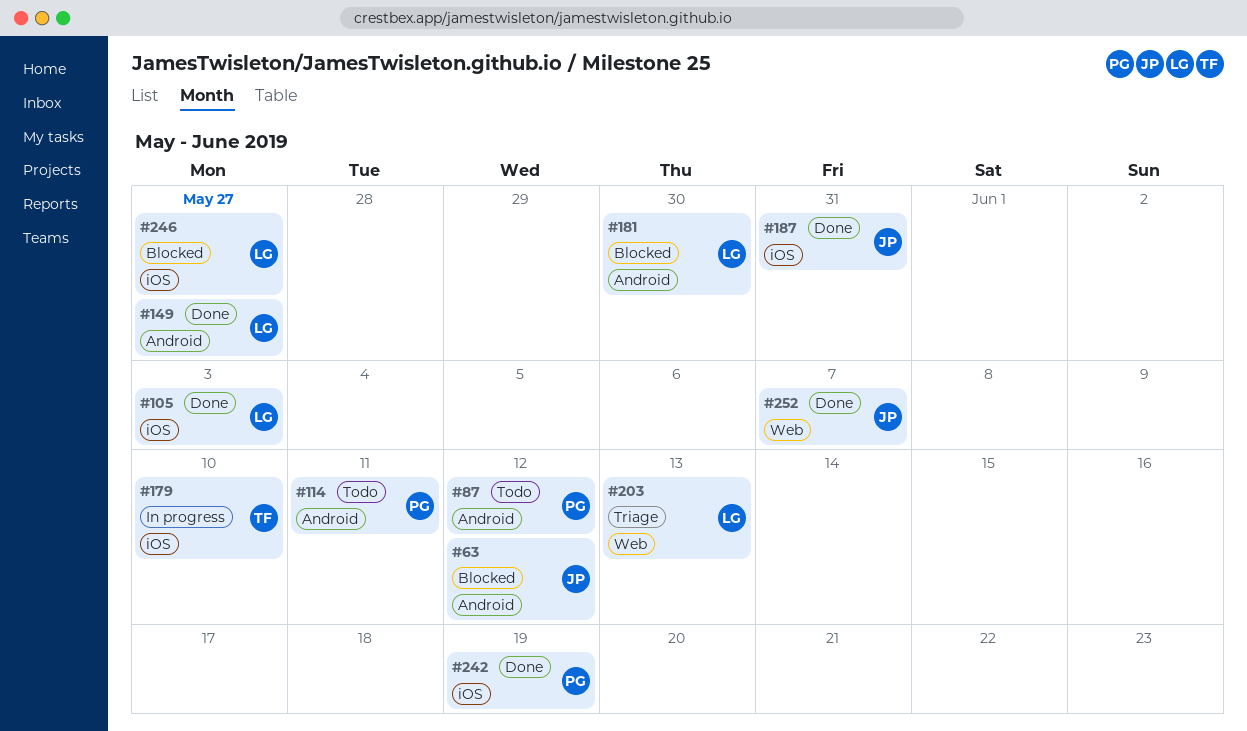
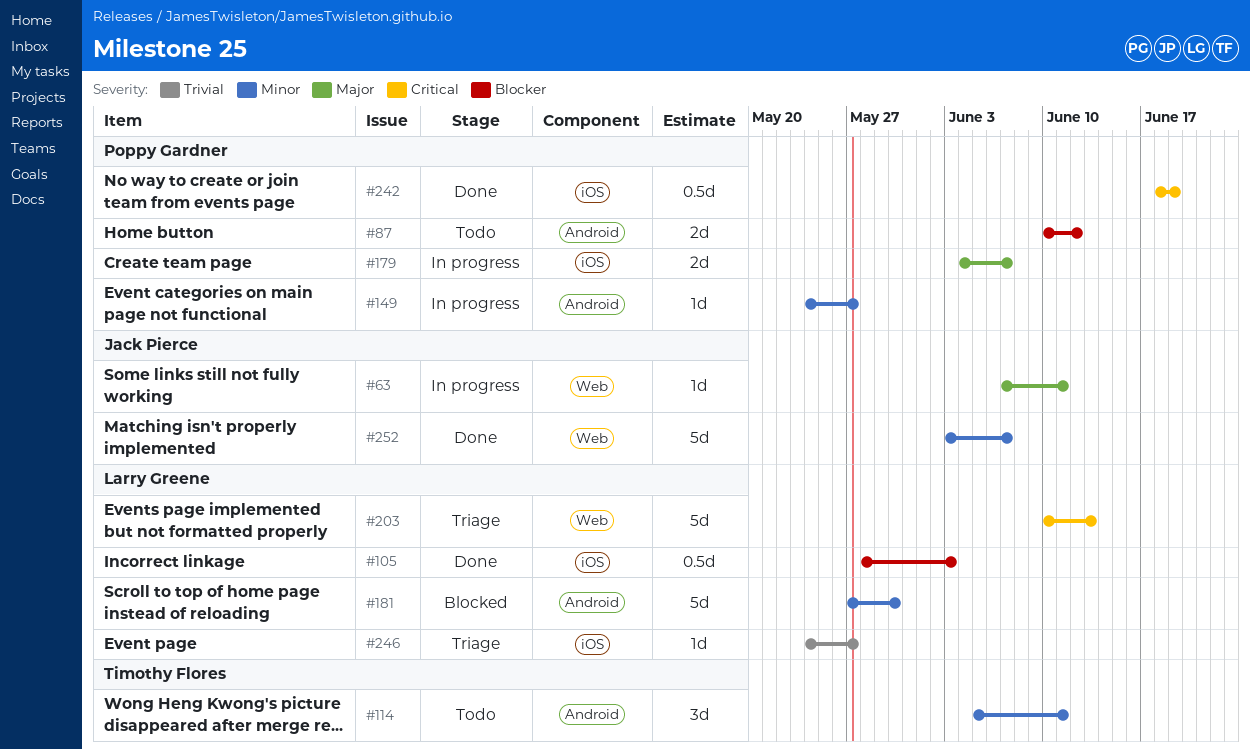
#63, status: Blocked -> In progress
#63, label: Android -> Web
#63, due: Jun 12 -> Jun 11
#114, owner: Poppy Gardner -> Timothy Flores
#149, status: Done -> In progress
#149, owner: Larry Greene -> Poppy Gardner
#179, owner: Timothy Flores -> Poppy Gardner
#179, due: Jun 10 -> Jun 7
#187: present -> none
#246, status: Blocked -> Triage

